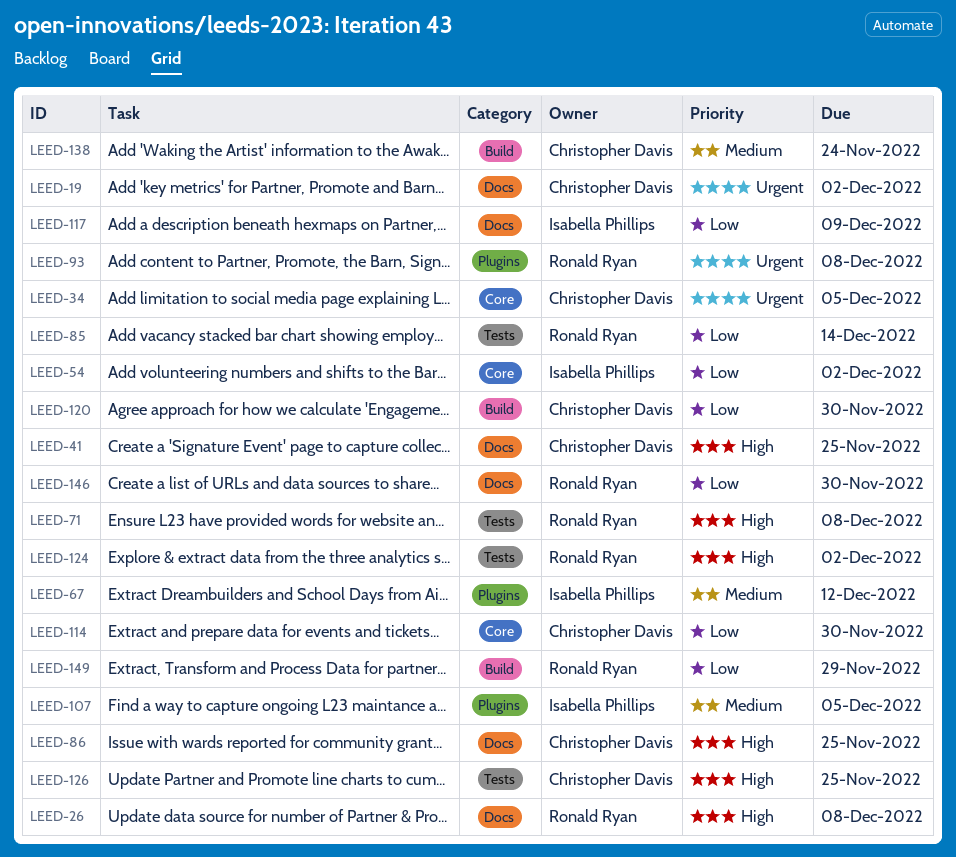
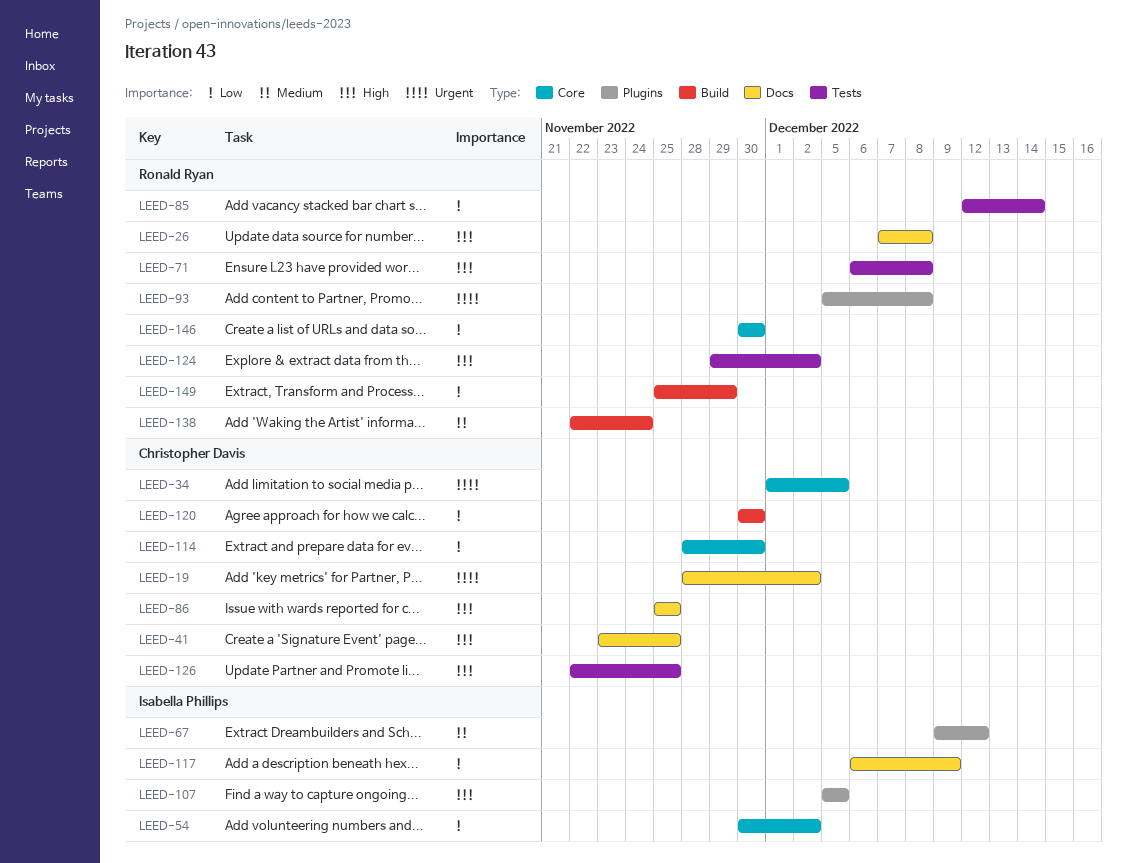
LEED-107, priority: Medium -> High
LEED-138, owner: Christopher Davis -> Ronald Ryan
LEED-146, label: Docs -> Core

